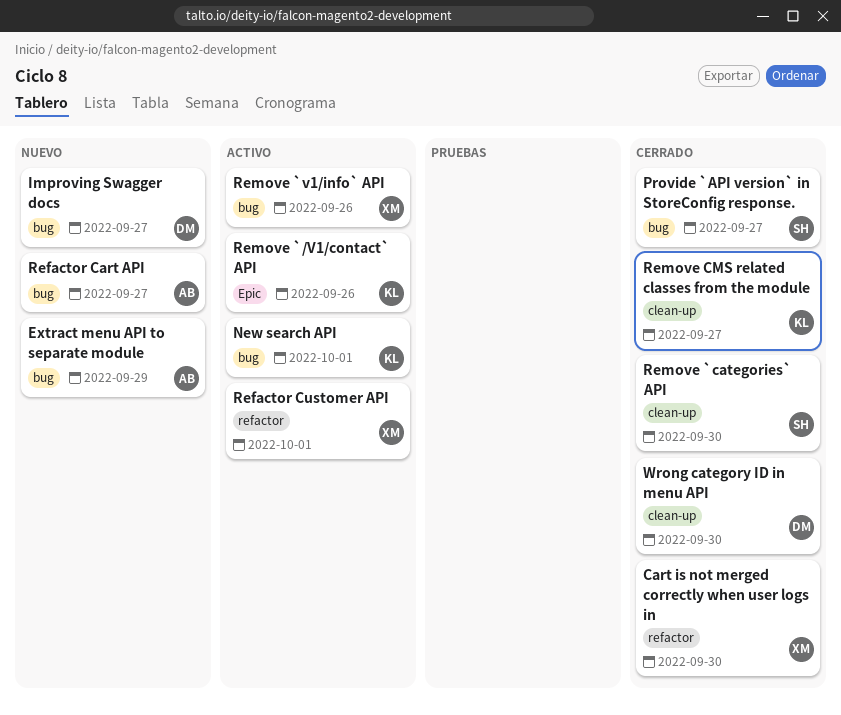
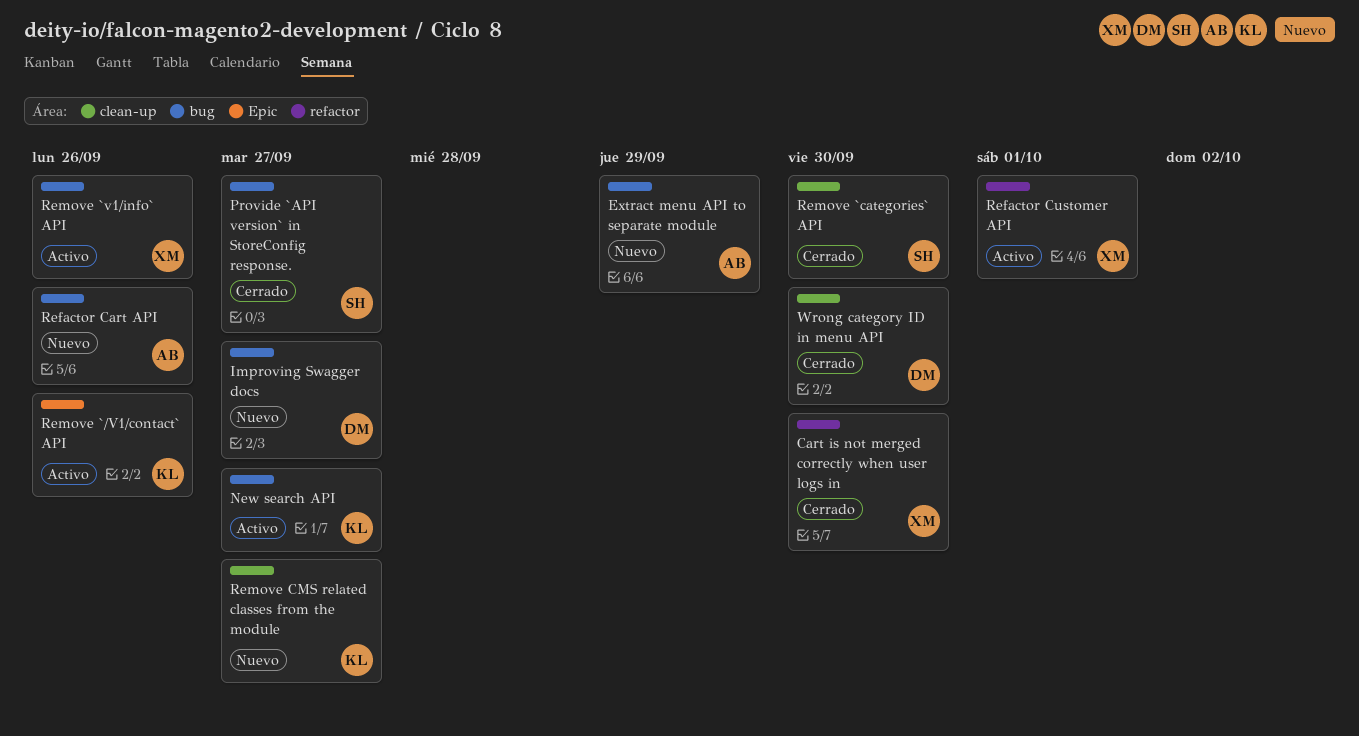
New search API, due: Oct 1 -> Sep 27
Refactor Cart API, due: Sep 27 -> Sep 26
Remove CMS related classes from the module, status: Cerrado -> Nuevo

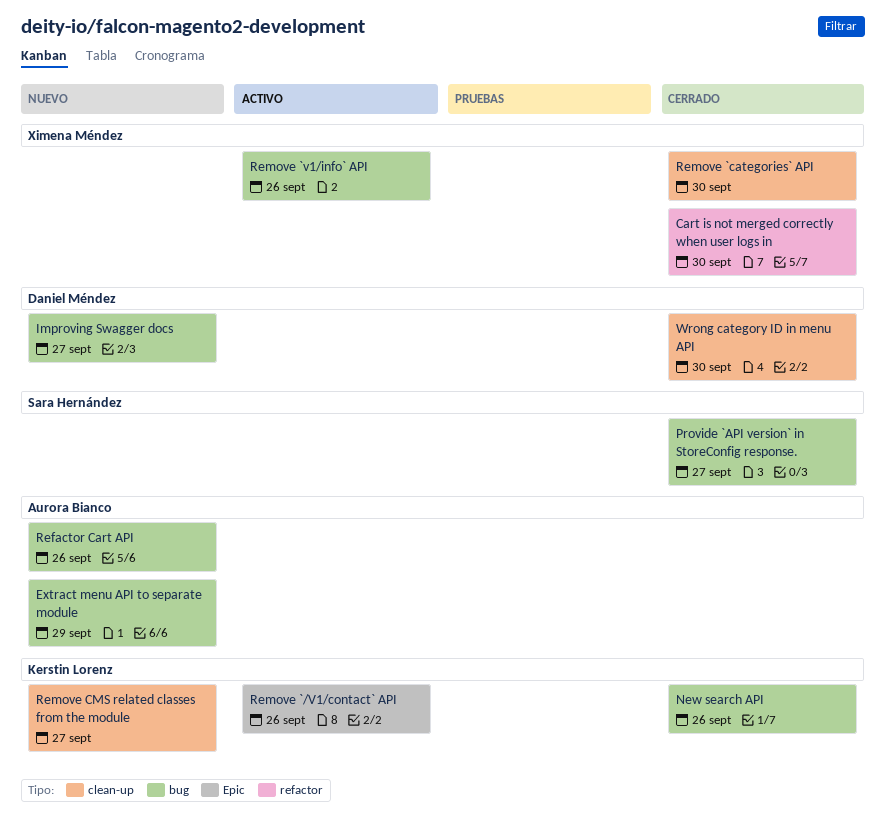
New search API, status: Activo -> Cerrado
New search API, due: Sep 27 -> Sep 26
Refactor Customer API: present -> none
Remove `categories` API, owner: Sara Hernández -> Ximena Méndez

